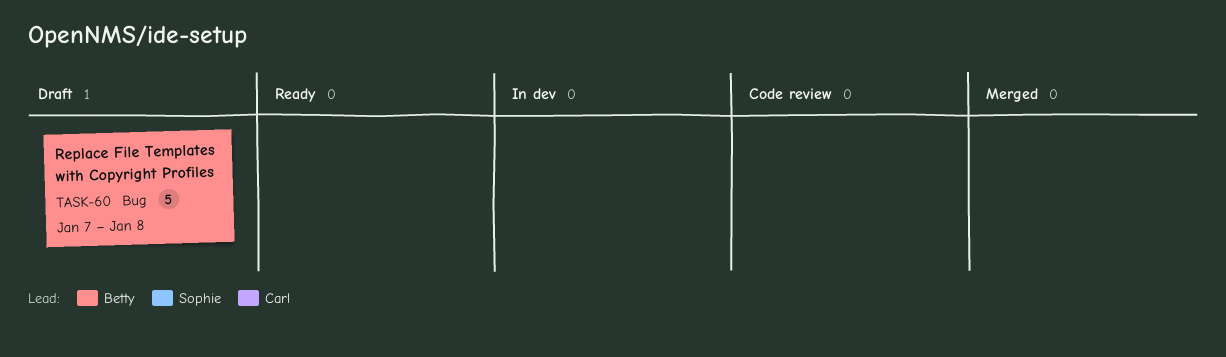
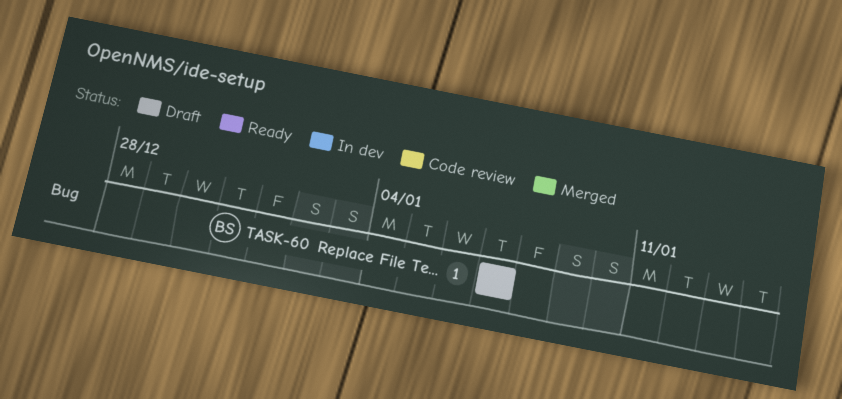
TASK-60, estimate: 5 -> 1
TASK-60, due: Jan 8 -> Jan 7

